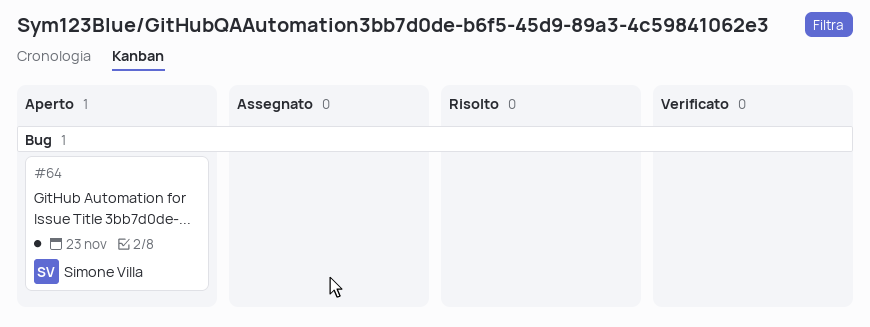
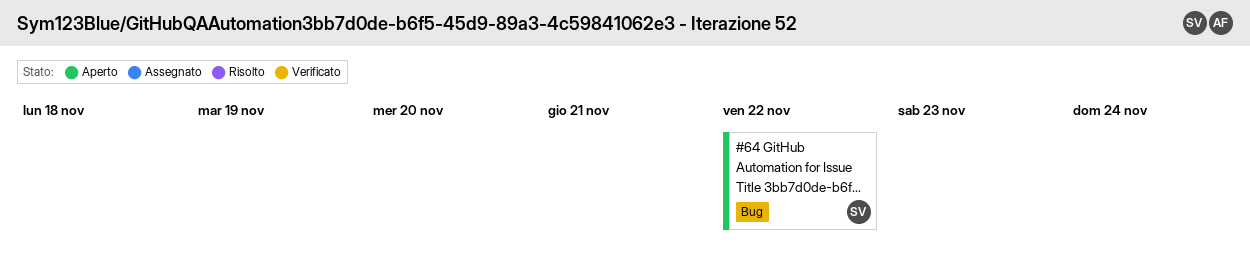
#64, due: Nov 23 -> Nov 22

